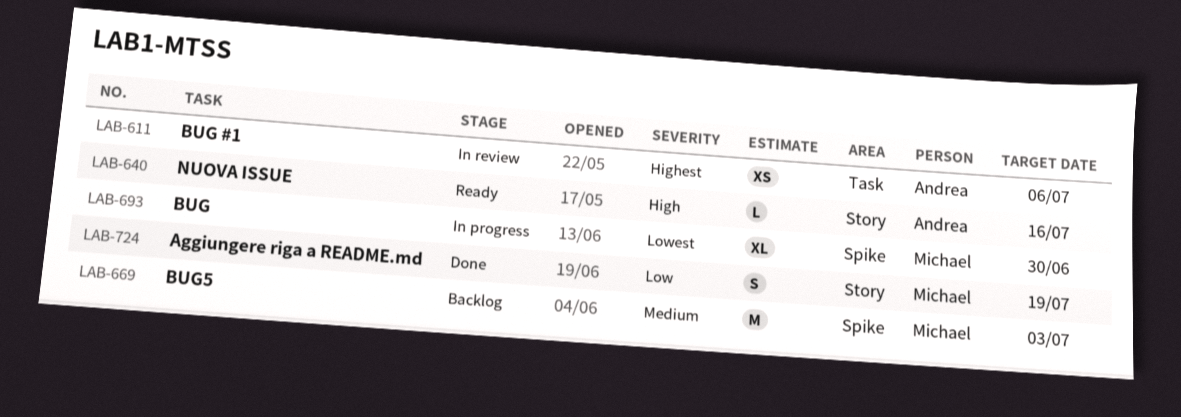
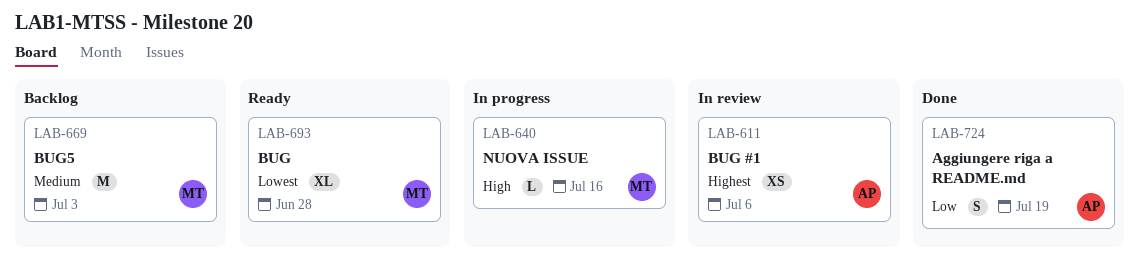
LAB-640, status: Ready -> In progress
LAB-640, owner: Andrea -> Michael
LAB-693, status: In progress -> Ready
LAB-693, due: Jun 30 -> Jun 28
LAB-724, owner: Michael -> Andrea

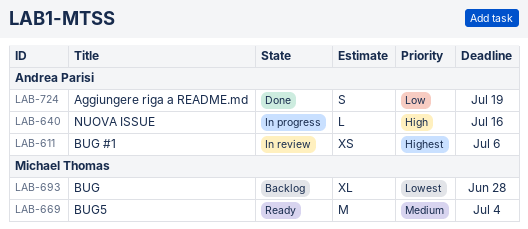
LAB-640, owner: Michael Thomas -> Andrea Parisi
LAB-669, status: Backlog -> Ready
LAB-669, due: Jul 3 -> Jul 4
LAB-693, status: Ready -> Backlog

